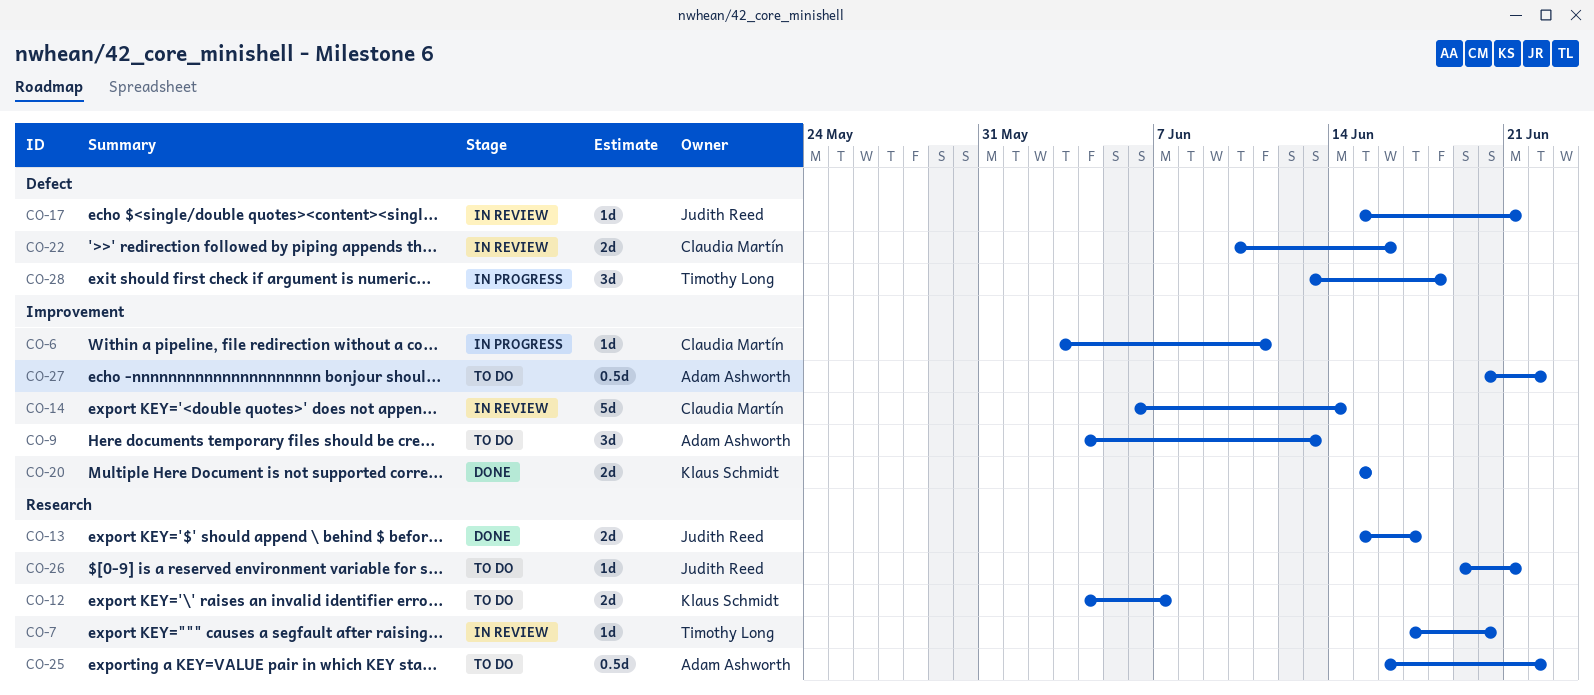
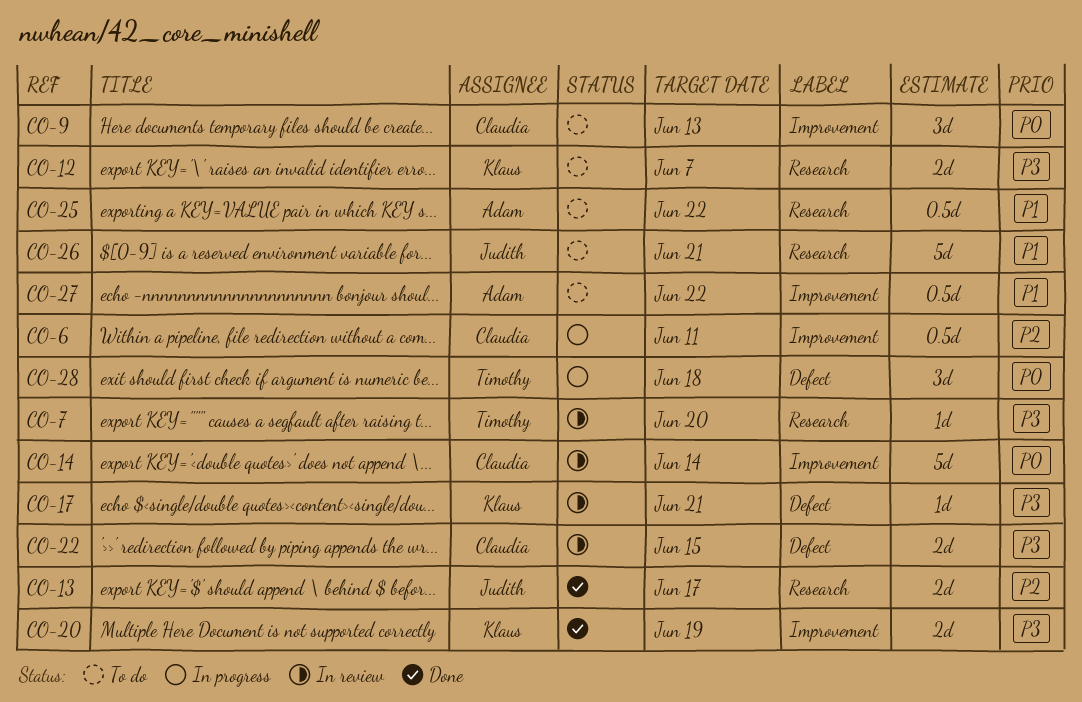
CO-6, estimate: 1d -> 0.5d
CO-9, owner: Adam Ashworth -> Claudia Martín
CO-17, owner: Judith Reed -> Klaus Schmidt
CO-20, due: Jun 15 -> Jun 19
CO-22, due: Jun 16 -> Jun 15
CO-26, estimate: 1d -> 5d

